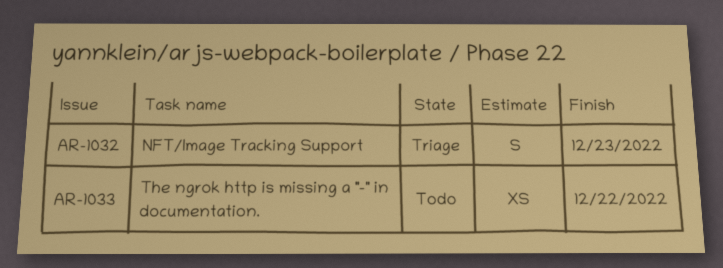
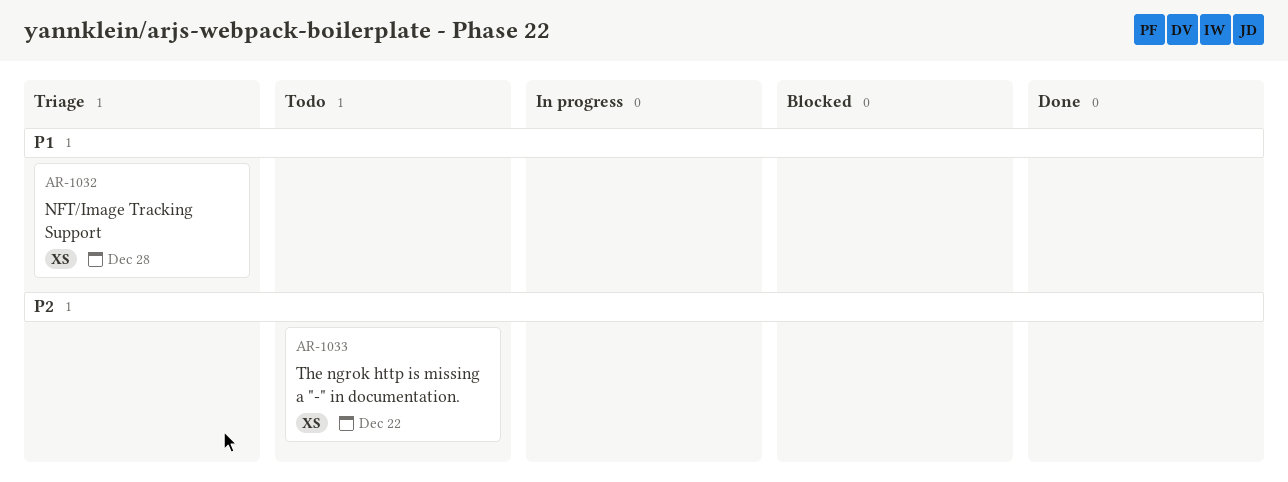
AR-1032, estimate: S -> XS
AR-1032, due: Dec 23 -> Dec 28

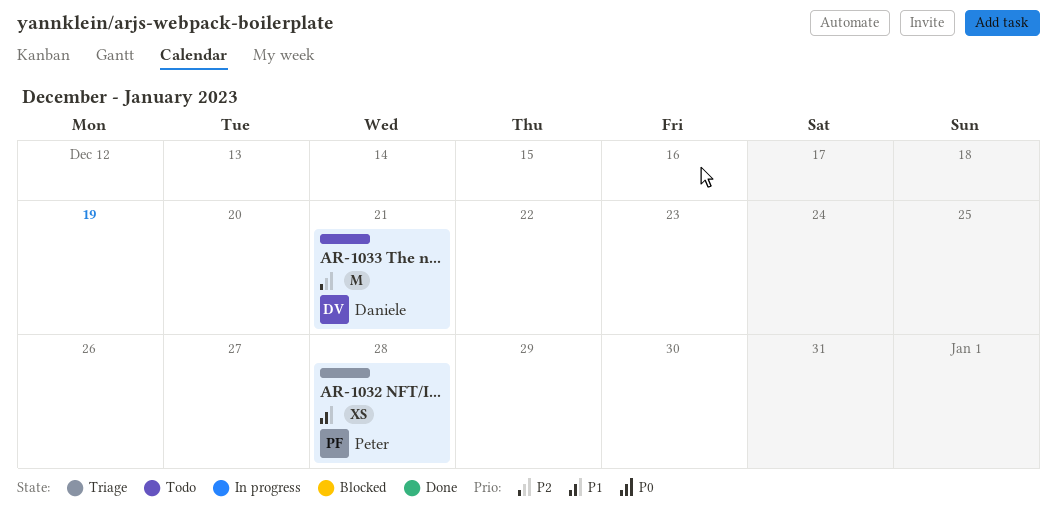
AR-1033, estimate: XS -> M
AR-1033, due: Dec 22 -> Dec 21

